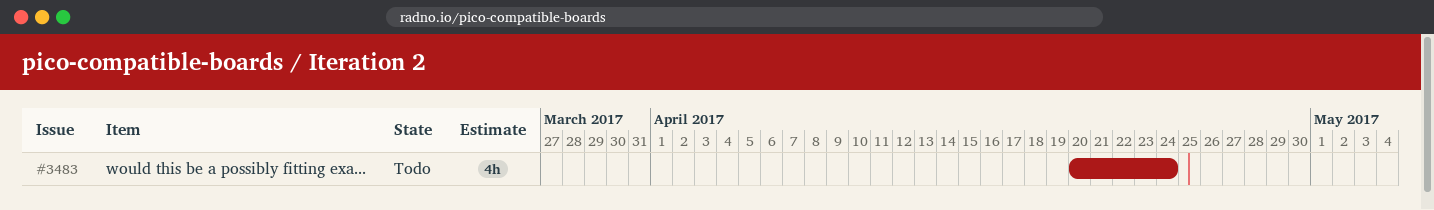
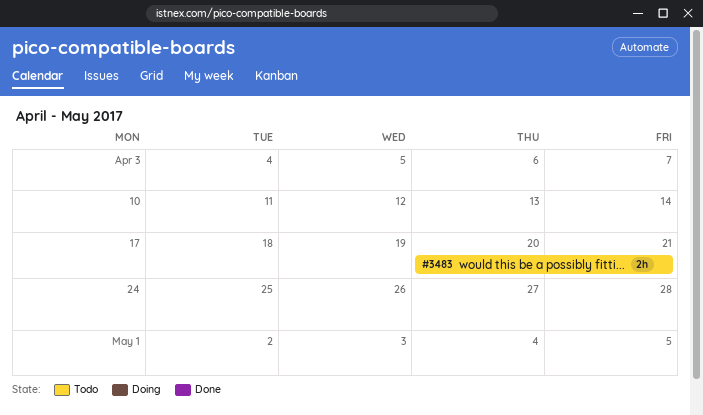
#3483, estimate: 4h -> 2h
#3483, due: Apr 24 -> Apr 21

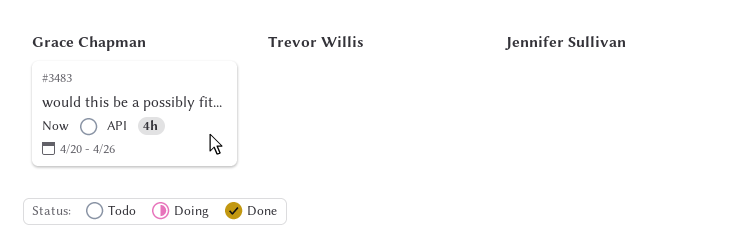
#3483, estimate: 2h -> 4h
#3483, due: Apr 21 -> Apr 26

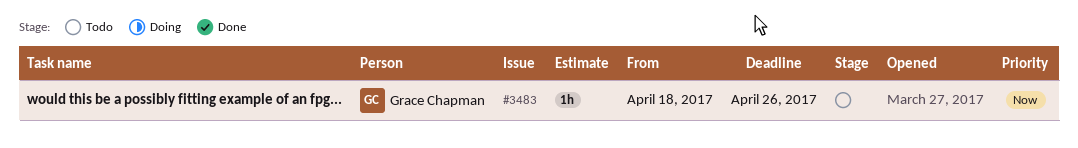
#3483, estimate: 4h -> 1h
#3483, start: Apr 20 -> Apr 18

